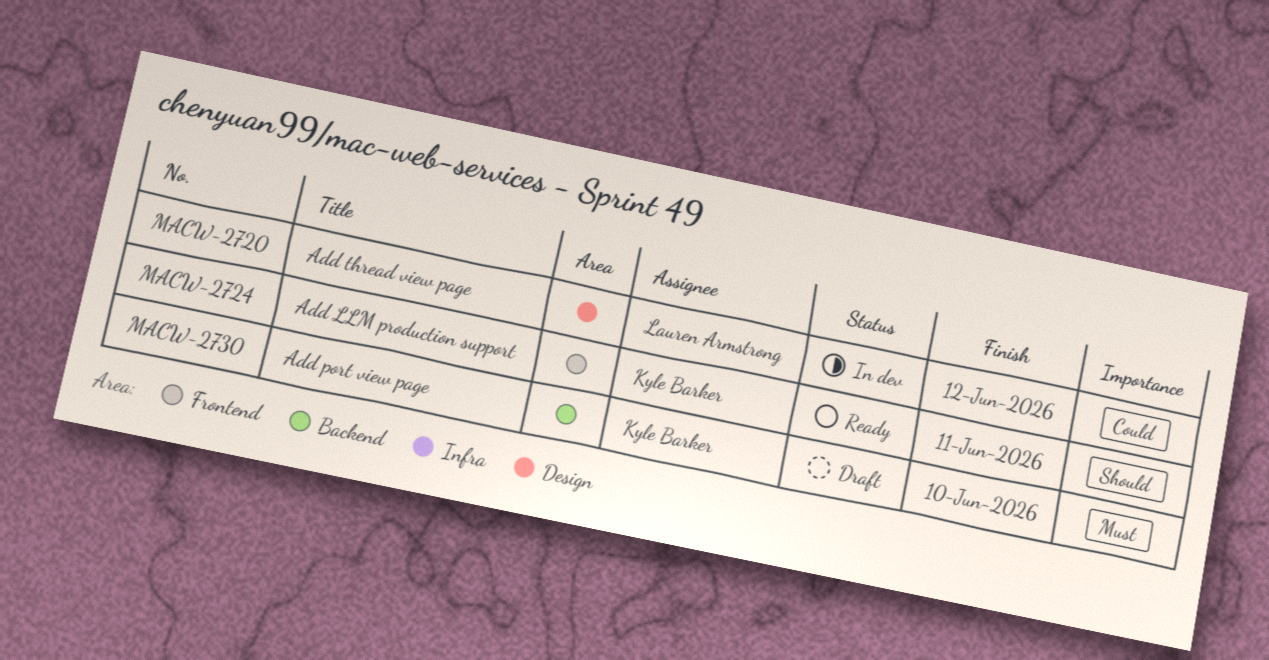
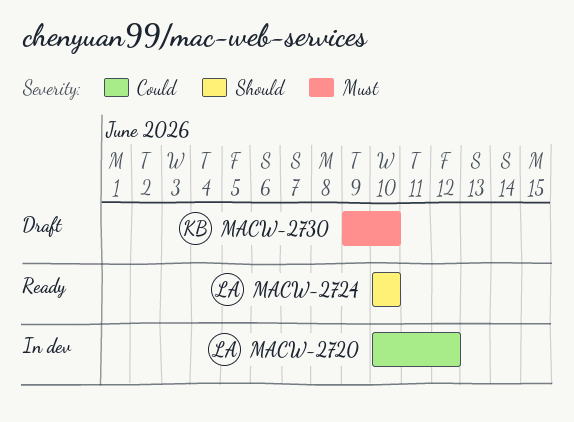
MACW-2724, owner: Kyle Barker -> Lauren Armstrong
MACW-2724, due: Jun 11 -> Jun 10

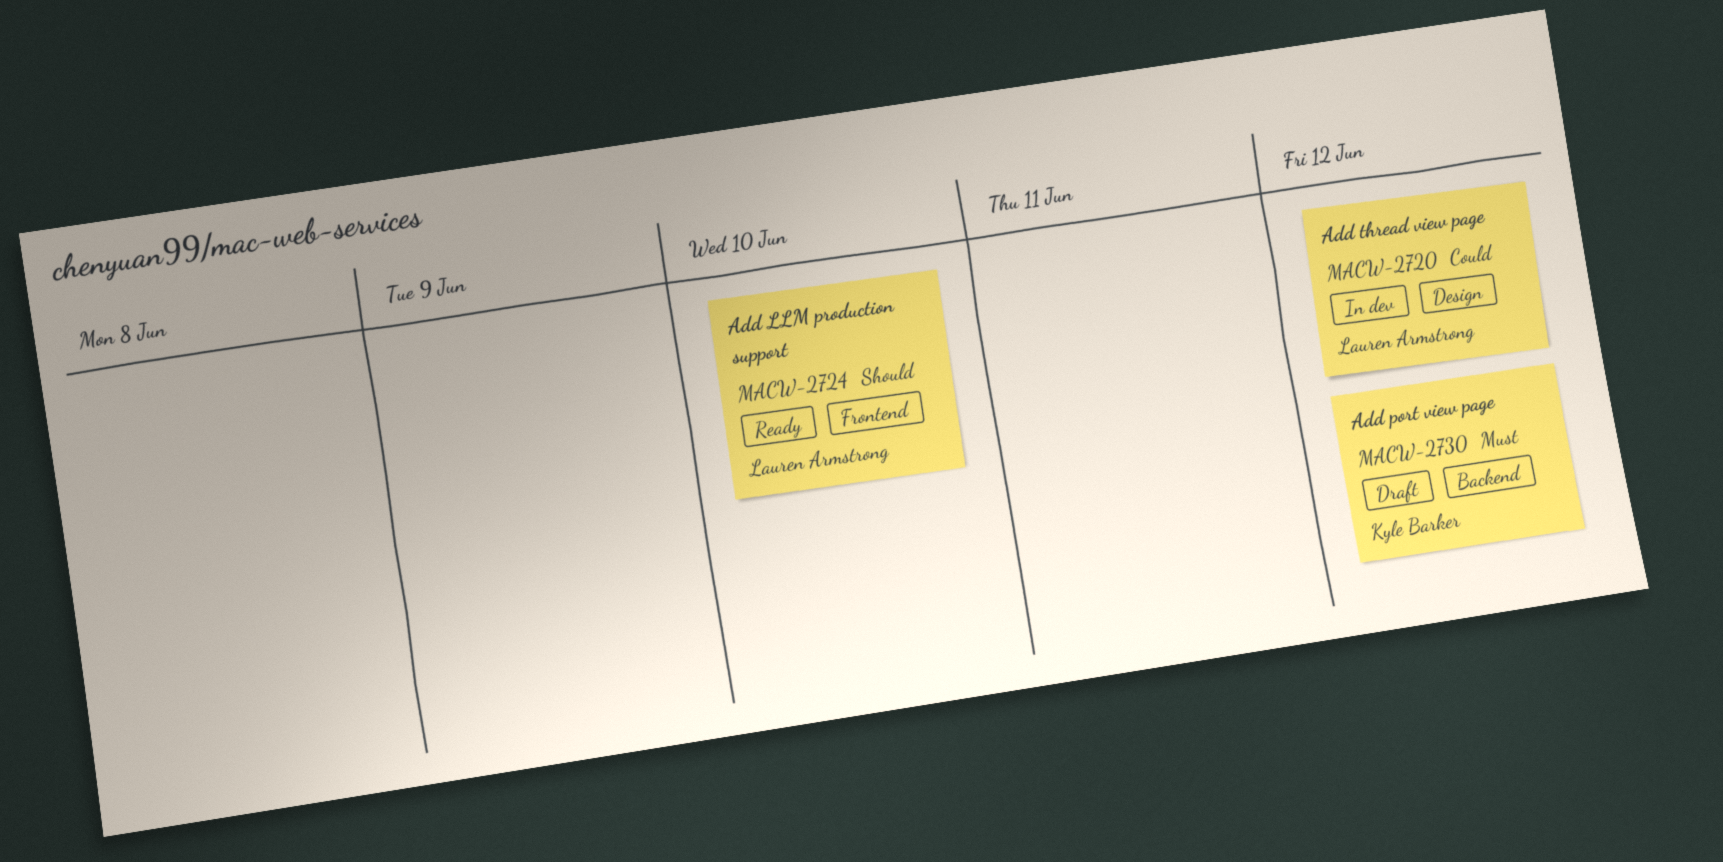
MACW-2730, due: Jun 10 -> Jun 12

